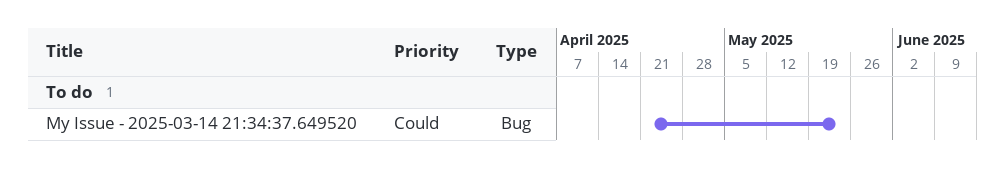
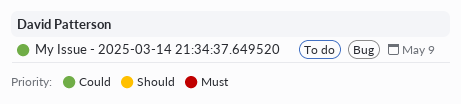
My Issue - 2025-03-14 21:34:37.649520, due: May 23 -> May 9

